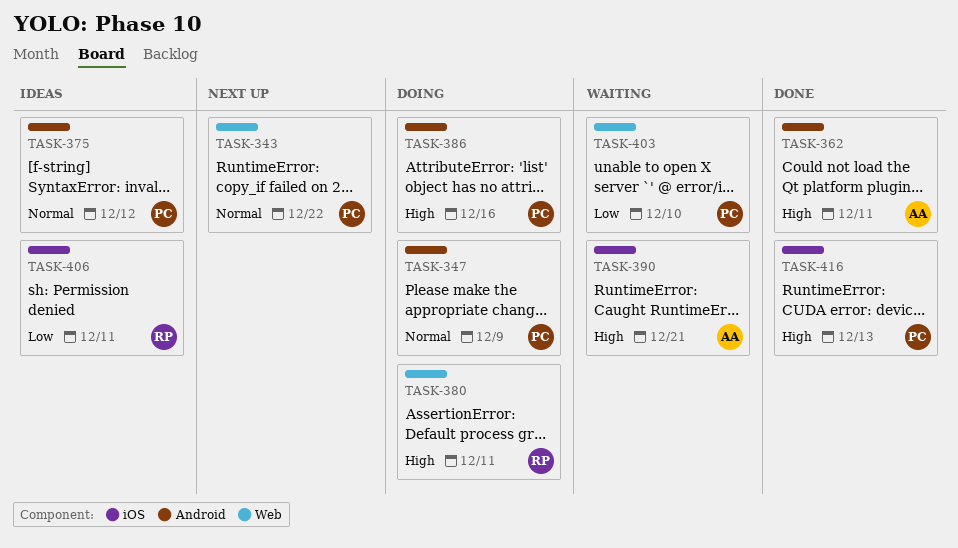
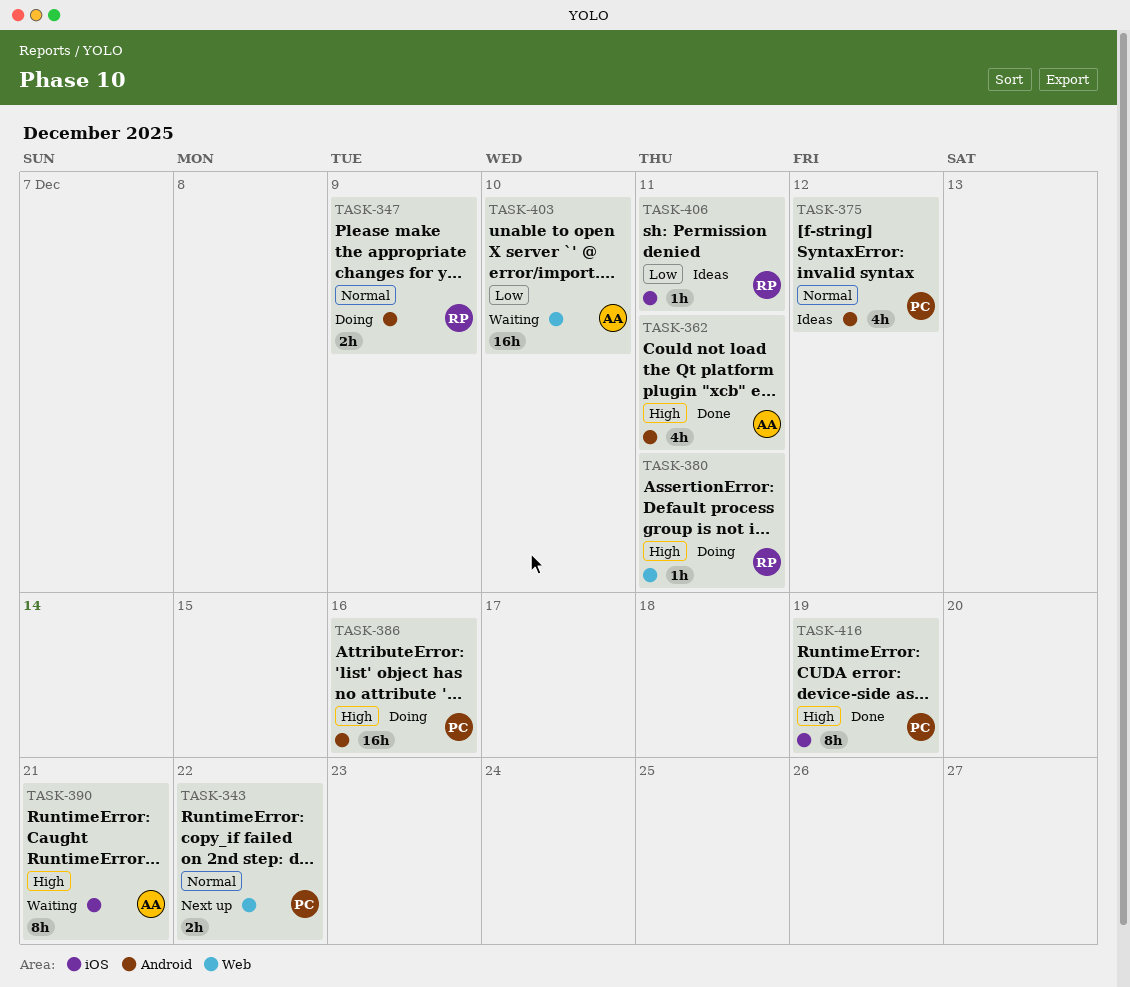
TASK-347, owner: PC -> RP
TASK-403, owner: PC -> AA
TASK-416, due: Dec 13 -> Dec 19

